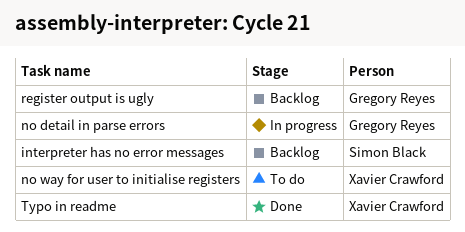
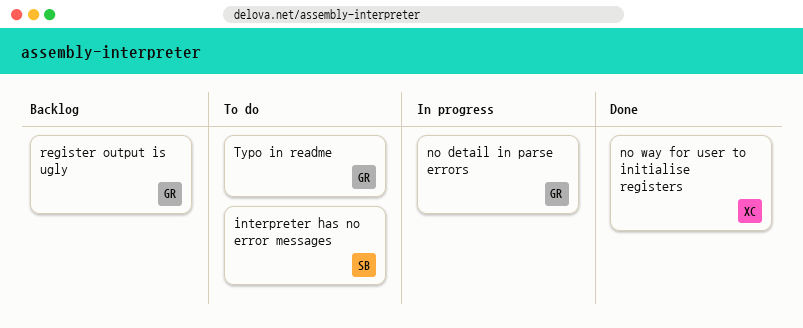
interpreter has no error messages, status: Backlog -> To do
no way for user to initialise registers, status: To do -> Done
Typo in readme, status: Done -> To do
Typo in readme, owner: Xavier Crawford -> Gregory Reyes

